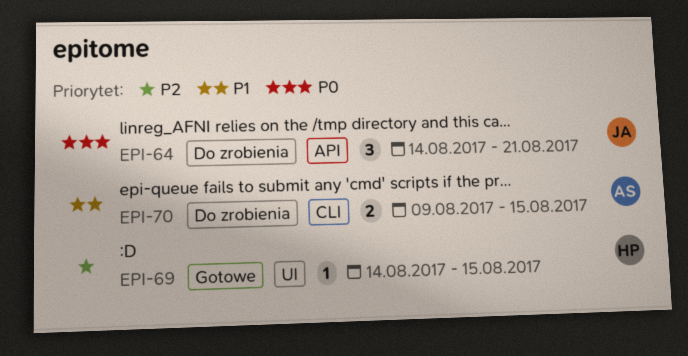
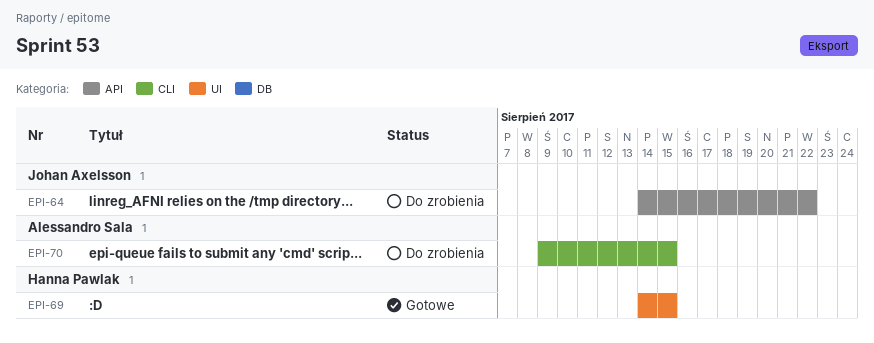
EPI-64, due: Aug 21 -> Aug 22

